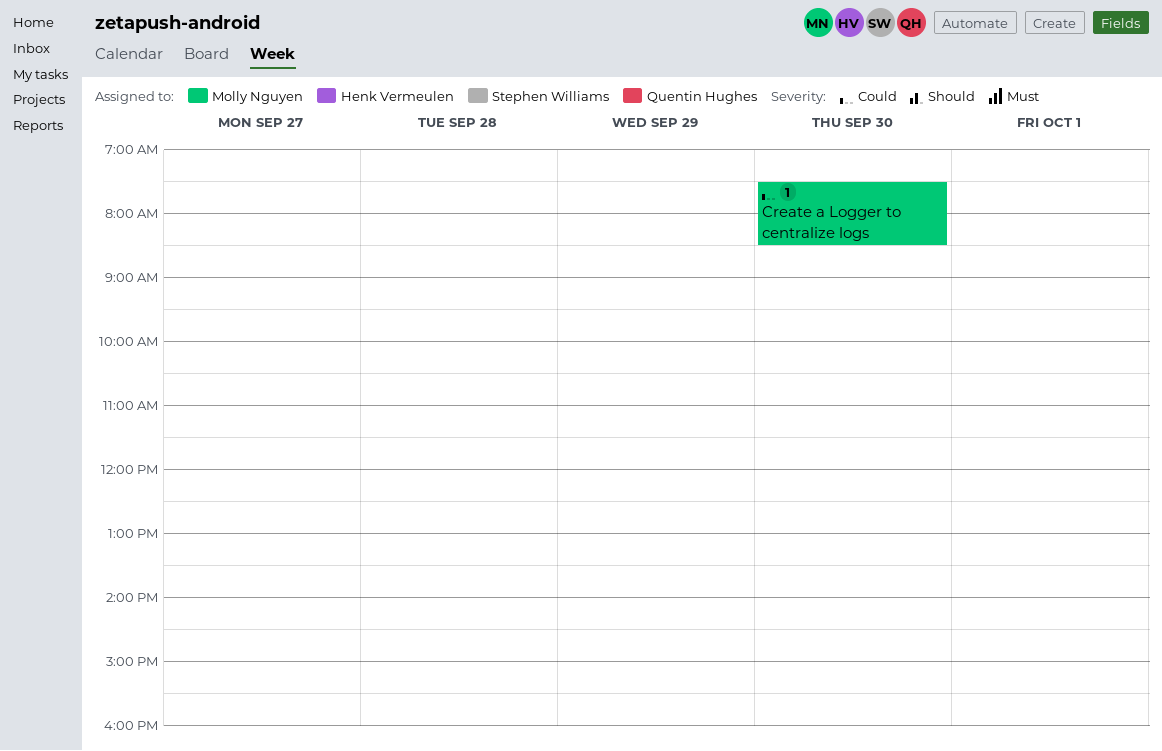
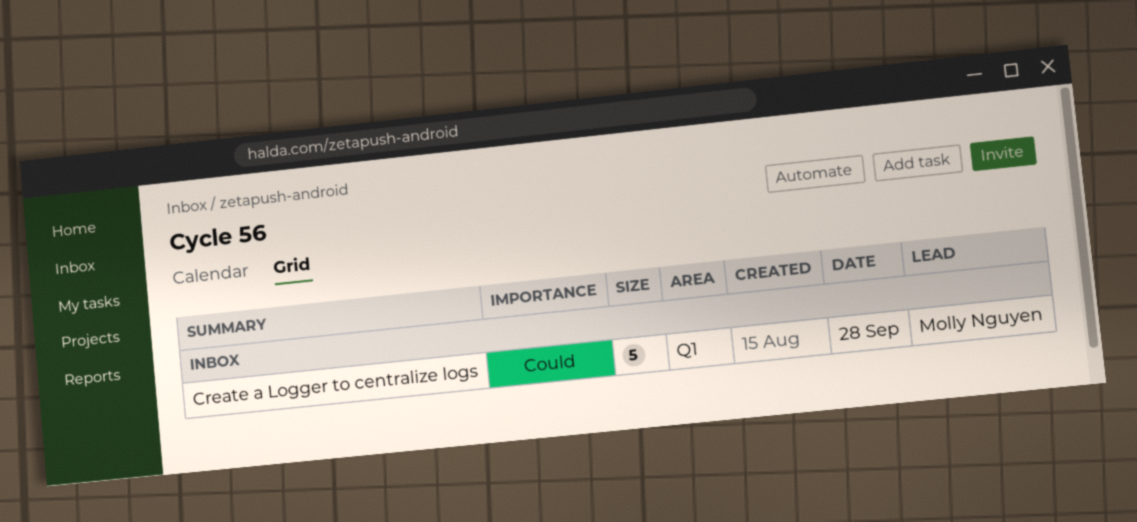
Create a Logger to centralize logs, estimate: 1 -> 5
Create a Logger to centralize logs, day: Sep 30 -> Sep 28

